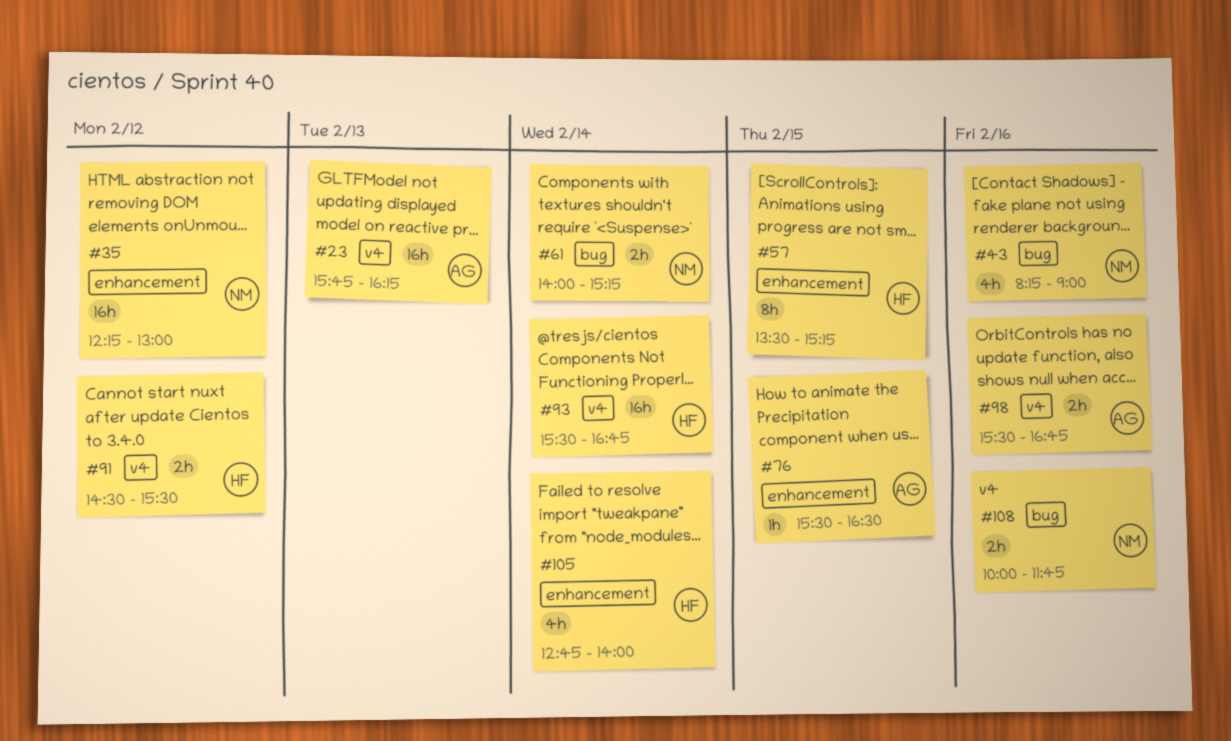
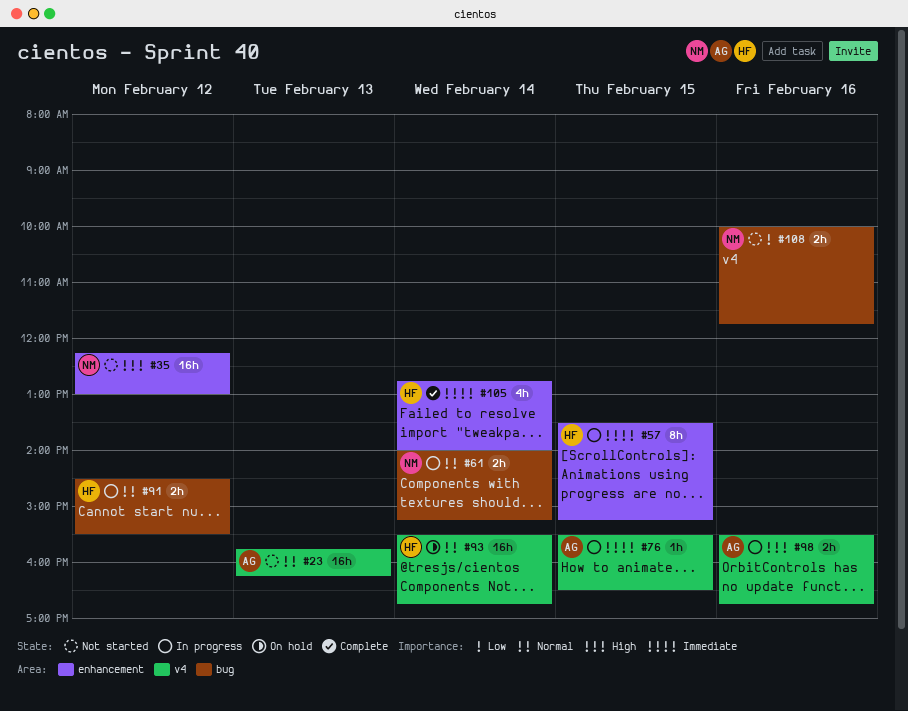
#43: present -> none
#76, label: enhancement -> v4
#91, label: v4 -> bug

